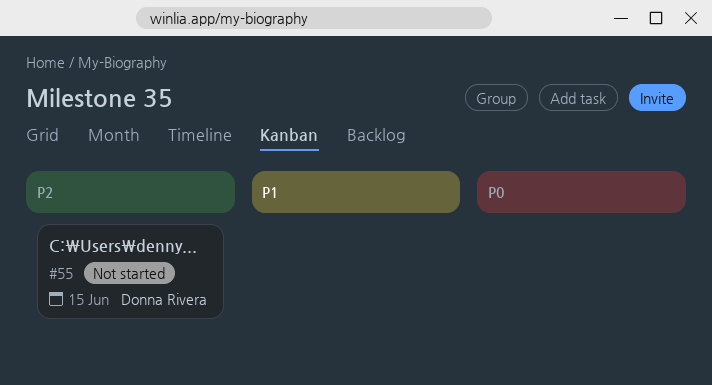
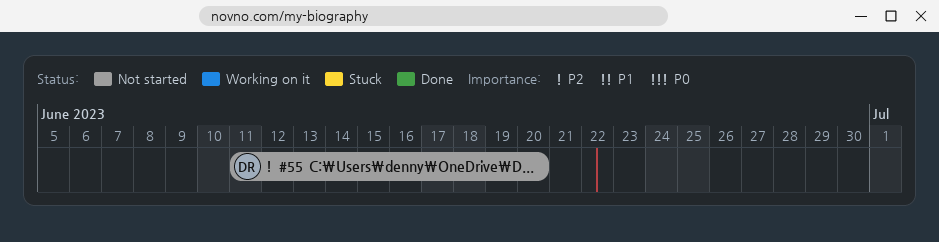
#55, due: Jun 15 -> Jun 20

